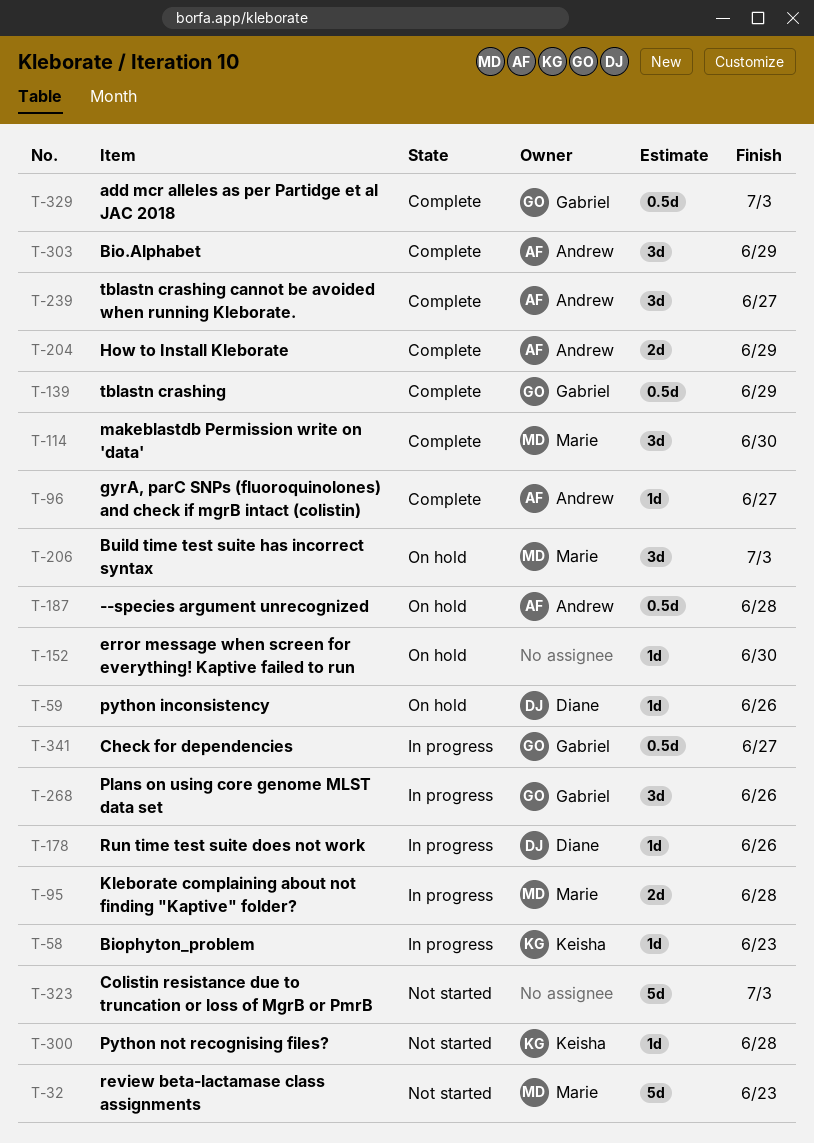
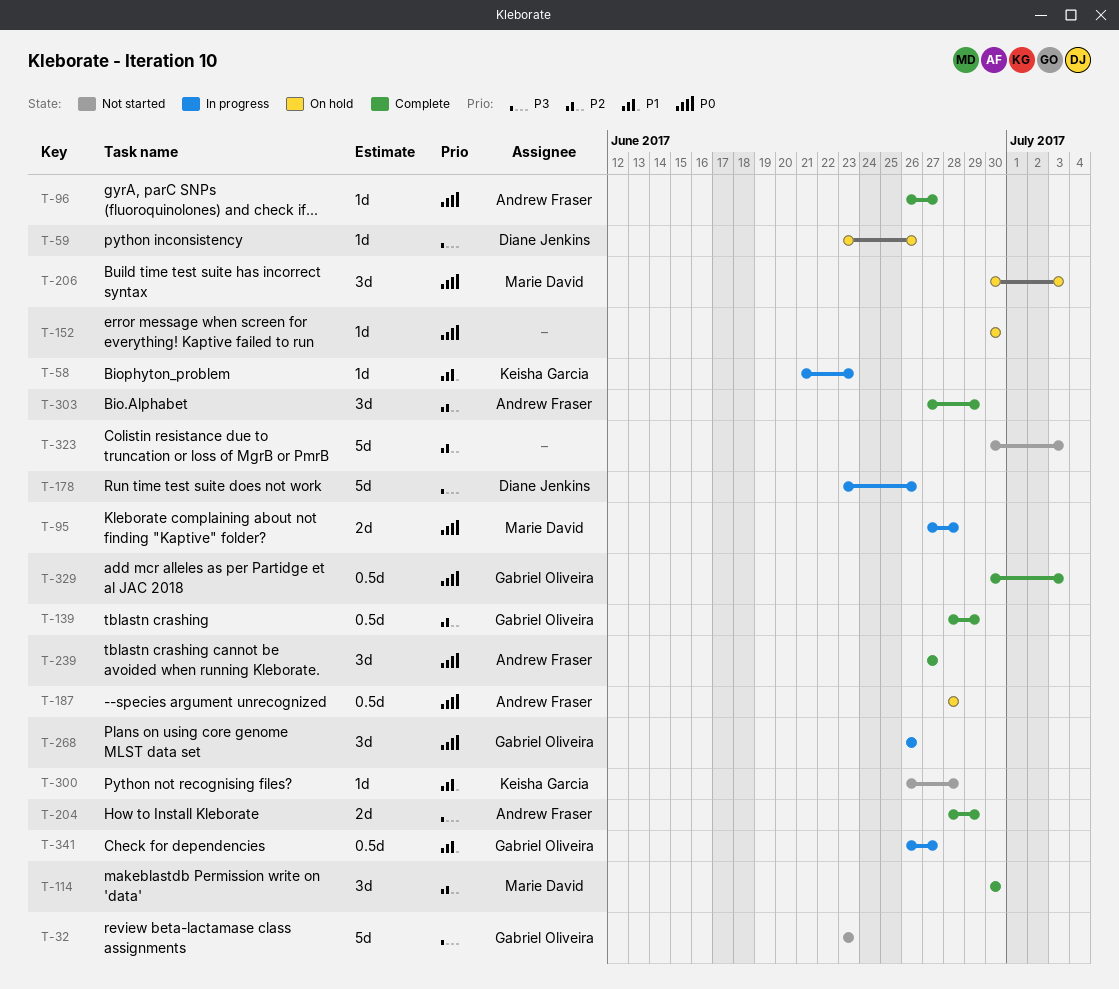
T-32, owner: Marie David -> Gabriel Oliveira
T-178, estimate: 1d -> 5d

